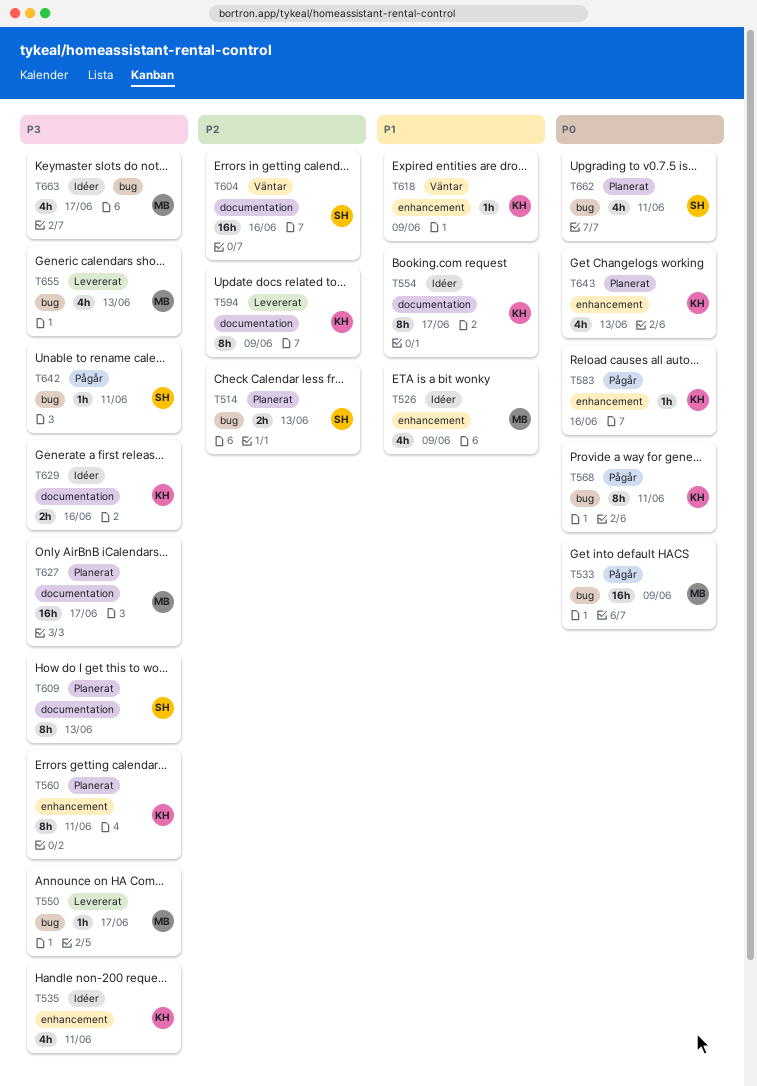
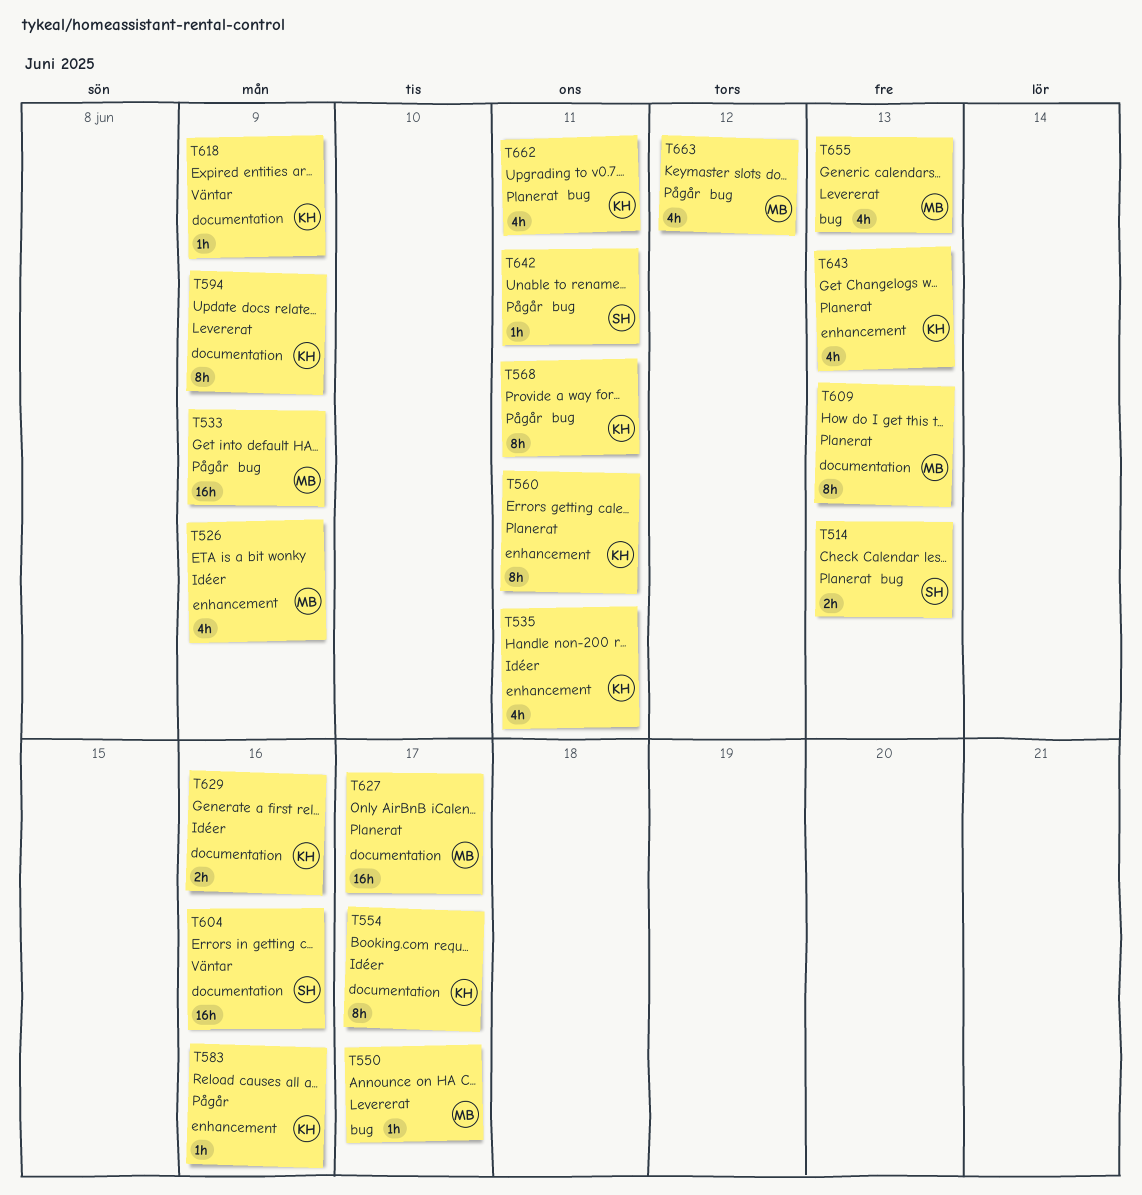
T609, owner: SH -> MB
T618, label: enhancement -> documentation
T662, owner: SH -> KH
T663, status: Idéer -> Pågår
T663, due: Jun 17 -> Jun 12

